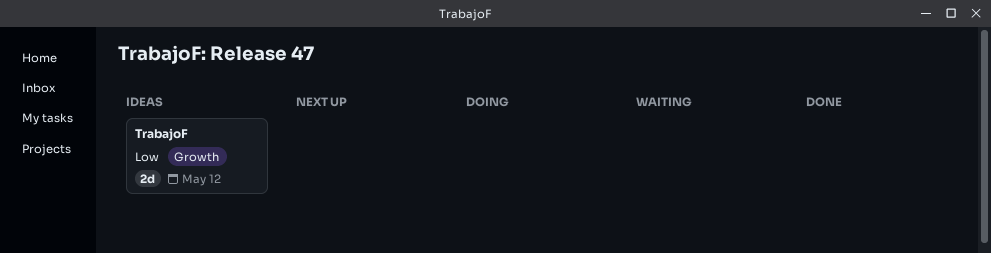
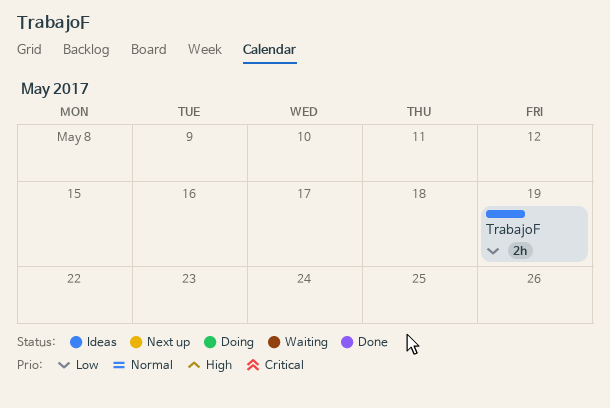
TrabajoF, estimate: 2d -> 2h
TrabajoF, due: May 12 -> May 19

